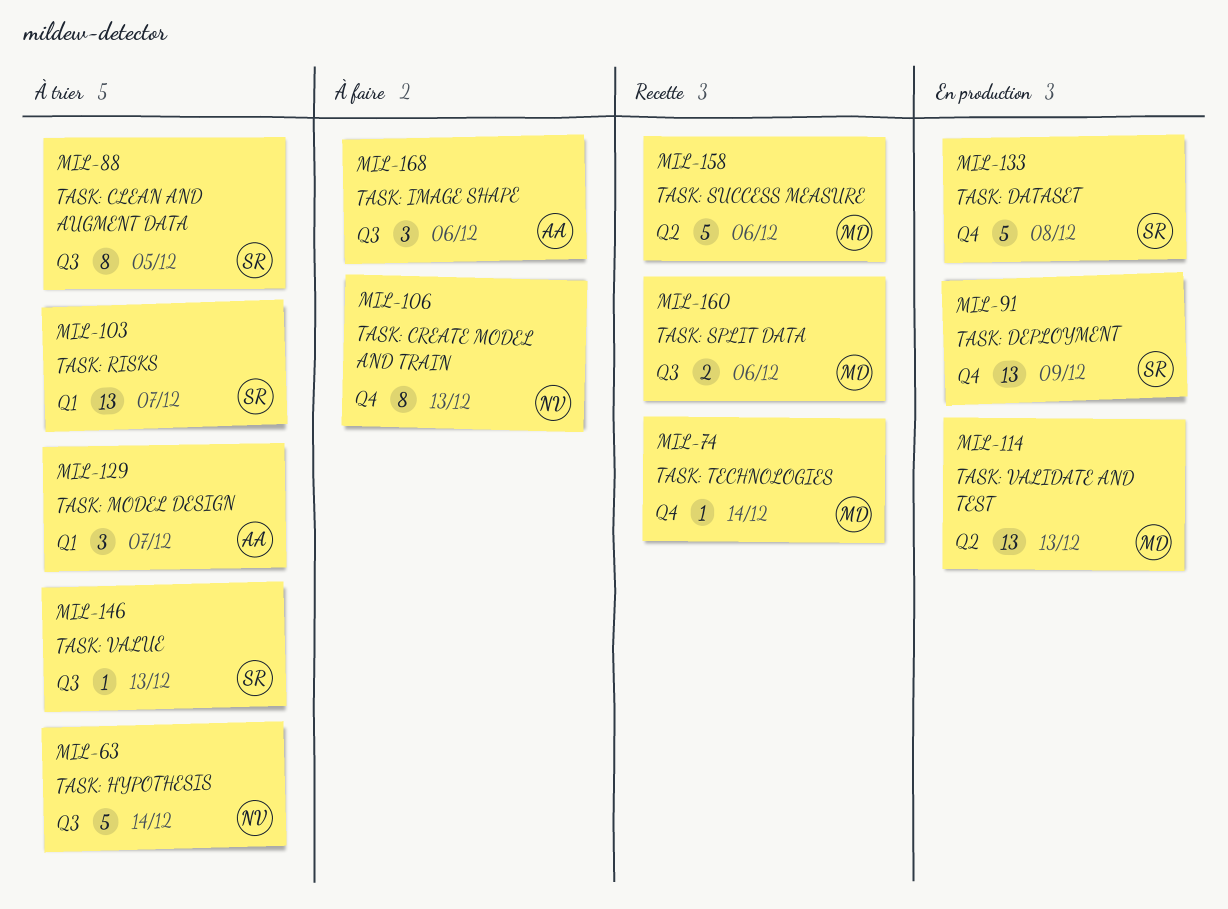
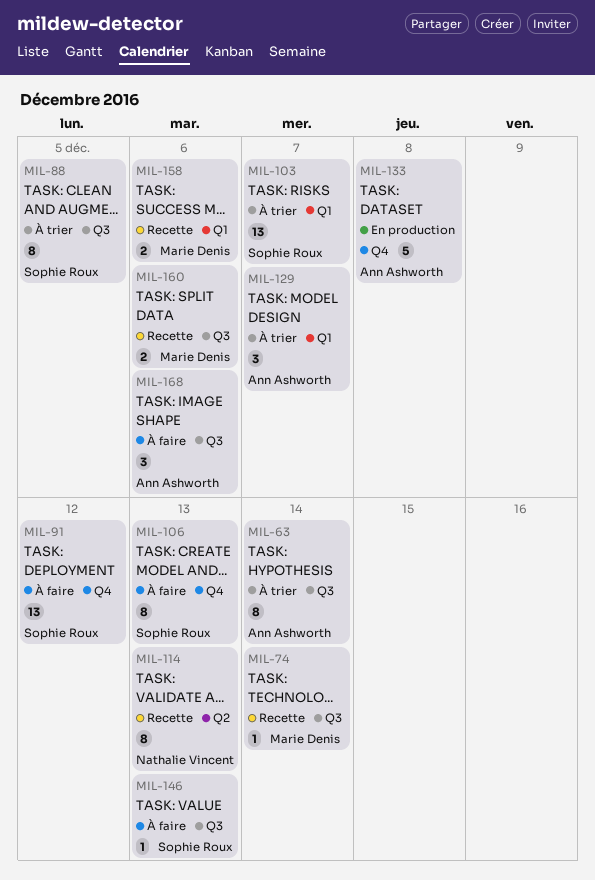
MIL-63, owner: Nathalie Vincent -> Ann Ashworth
MIL-63, estimate: 5 -> 8
MIL-74, label: Q4 -> Q3
MIL-91, status: En production -> À faire
MIL-91, due: Dec 9 -> Dec 12
MIL-106, owner: Nathalie Vincent -> Sophie Roux
MIL-114, status: En production -> Recette
MIL-114, owner: Marie Denis -> Nathalie Vincent
MIL-114, estimate: 13 -> 8
MIL-133, owner: Sophie Roux -> Ann Ashworth
MIL-146, status: À trier -> À faire
MIL-158, label: Q2 -> Q1
MIL-158, estimate: 5 -> 2

